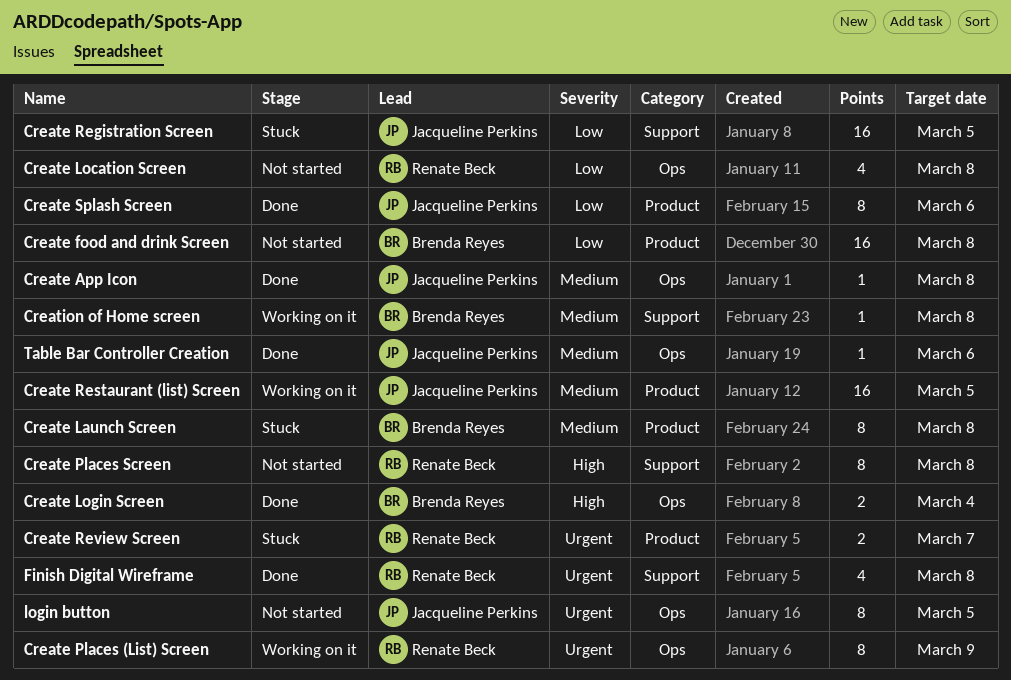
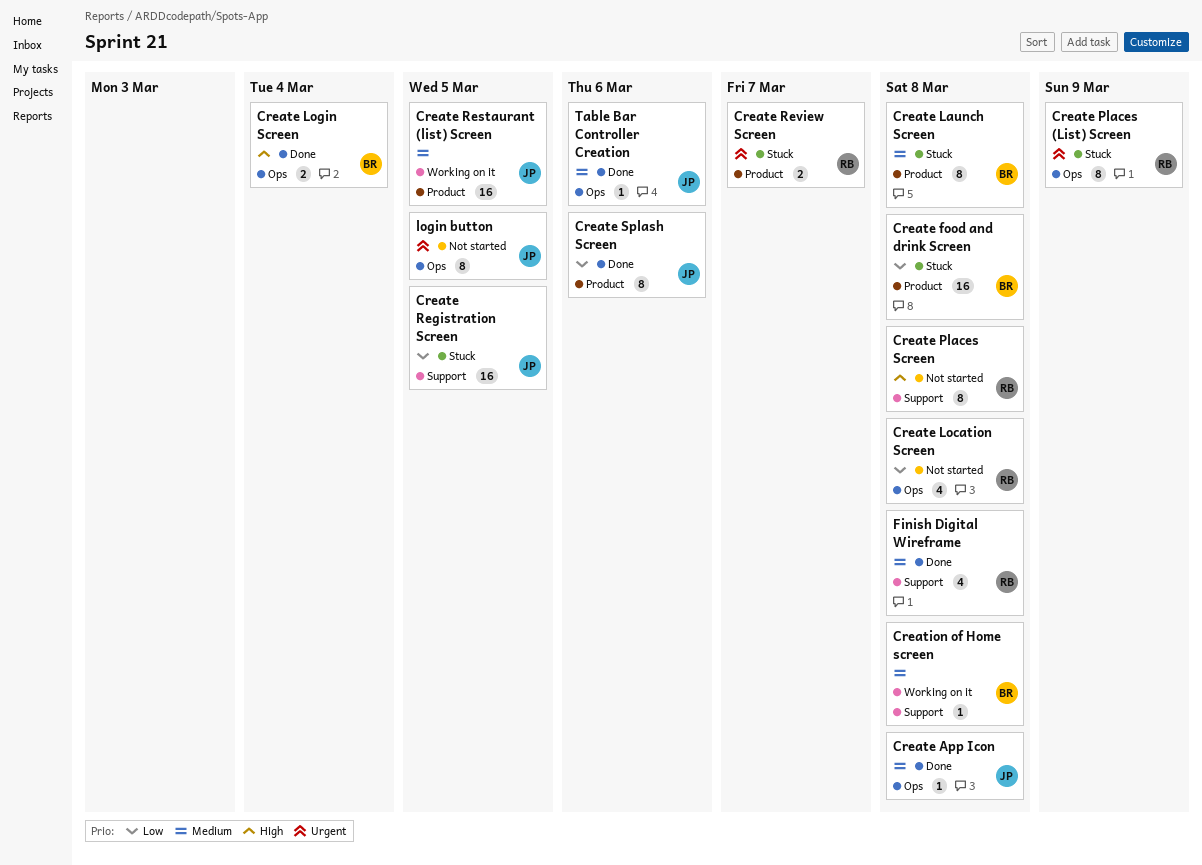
Create food and drink Screen, status: Not started -> Stuck
Create Places (List) Screen, status: Working on it -> Stuck
Finish Digital Wireframe, priority: Urgent -> Medium

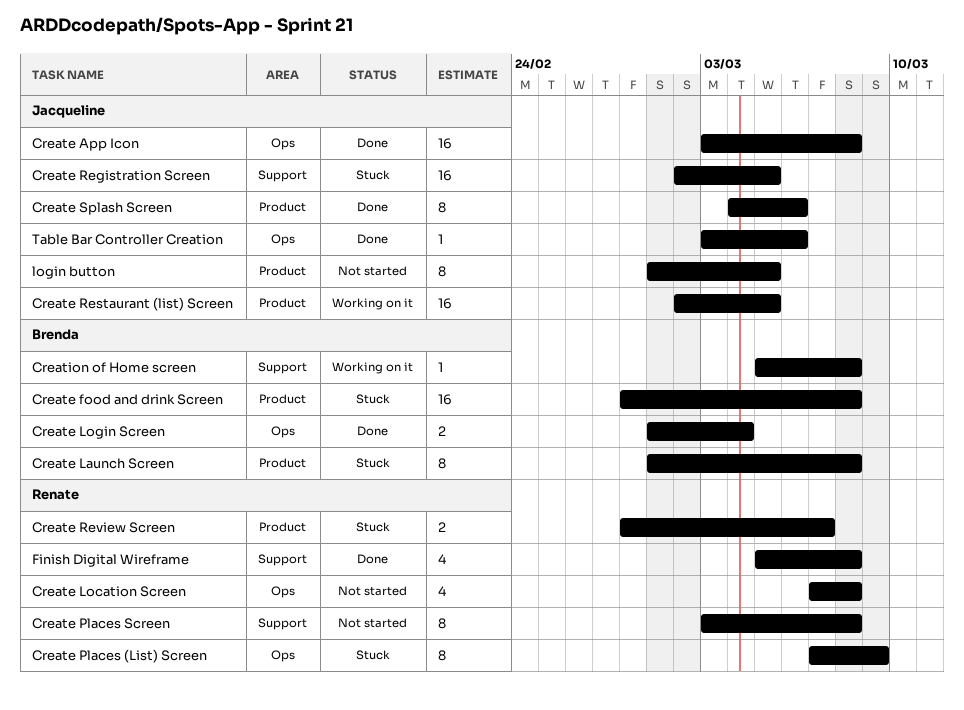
Create App Icon, estimate: 1 -> 16
login button, label: Ops -> Product

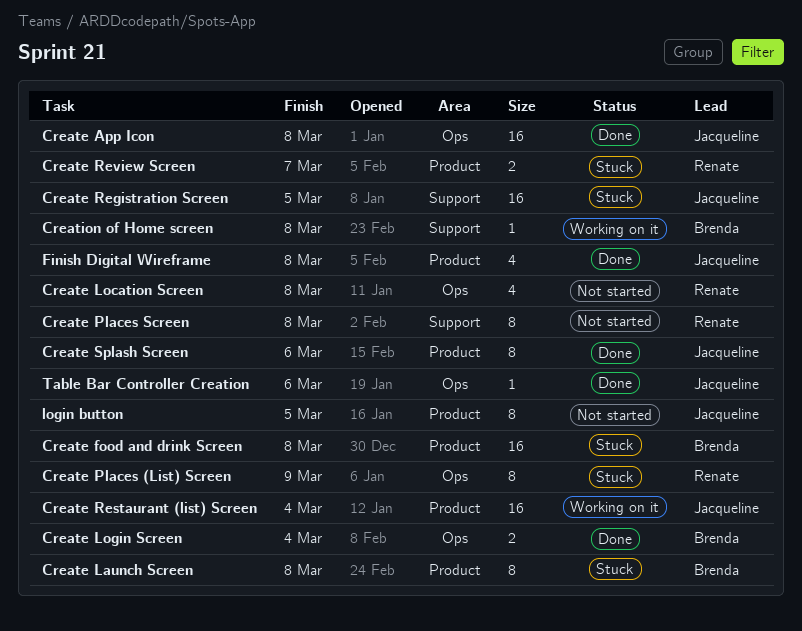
Create Restaurant (list) Screen, due: Mar 5 -> Mar 4
Finish Digital Wireframe, owner: Renate -> Jacqueline
Finish Digital Wireframe, label: Support -> Product

